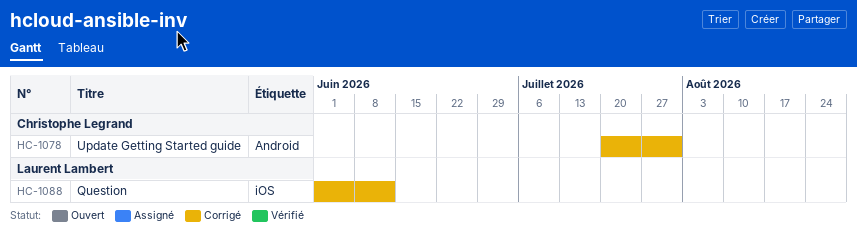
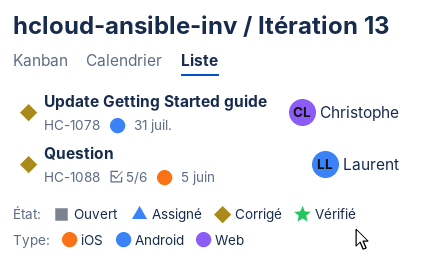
HC-1088, due: Jun 12 -> Jun 5

